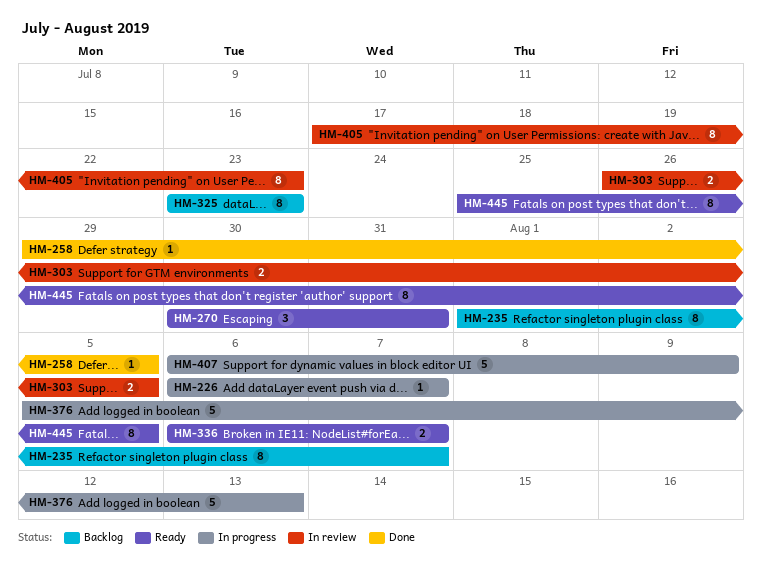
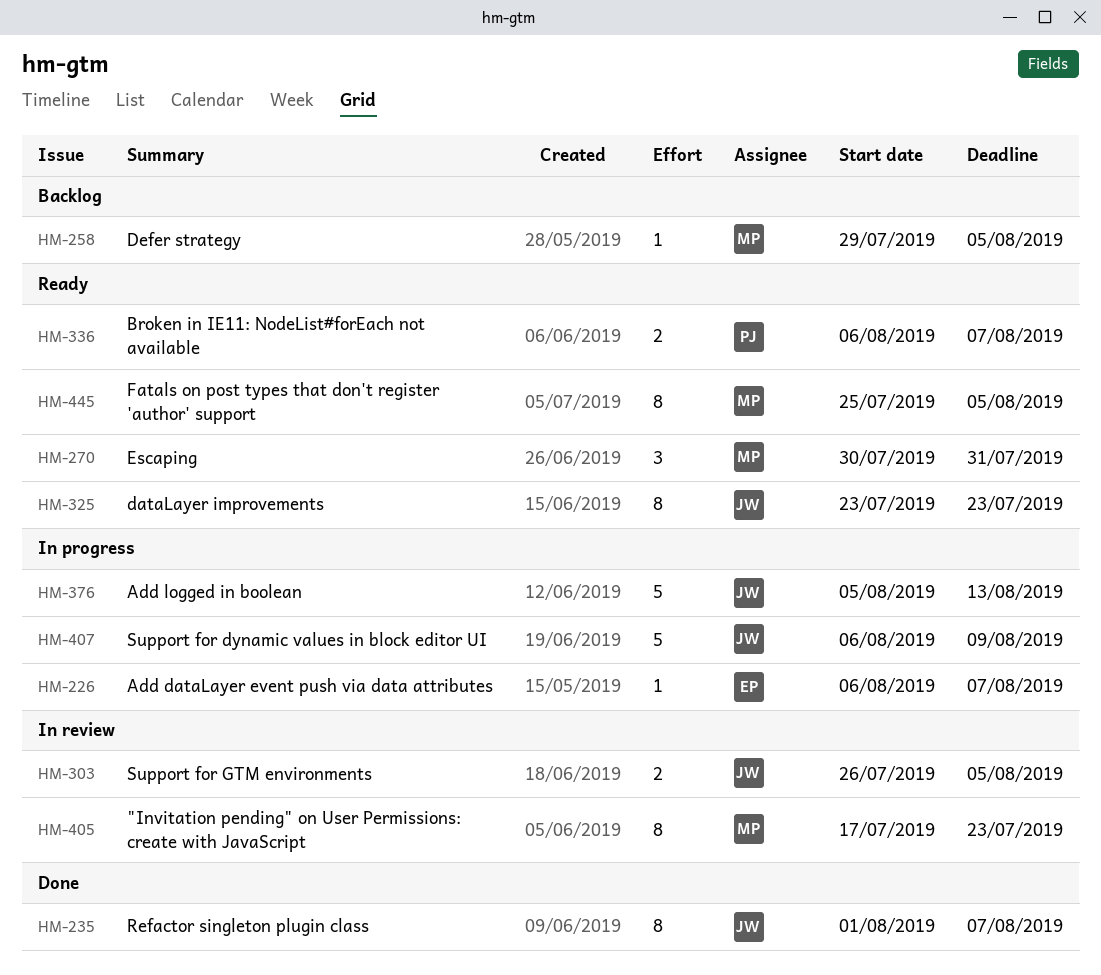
HM-235, status: Backlog -> Done
HM-258, status: Done -> Backlog
HM-325, status: Backlog -> Ready

